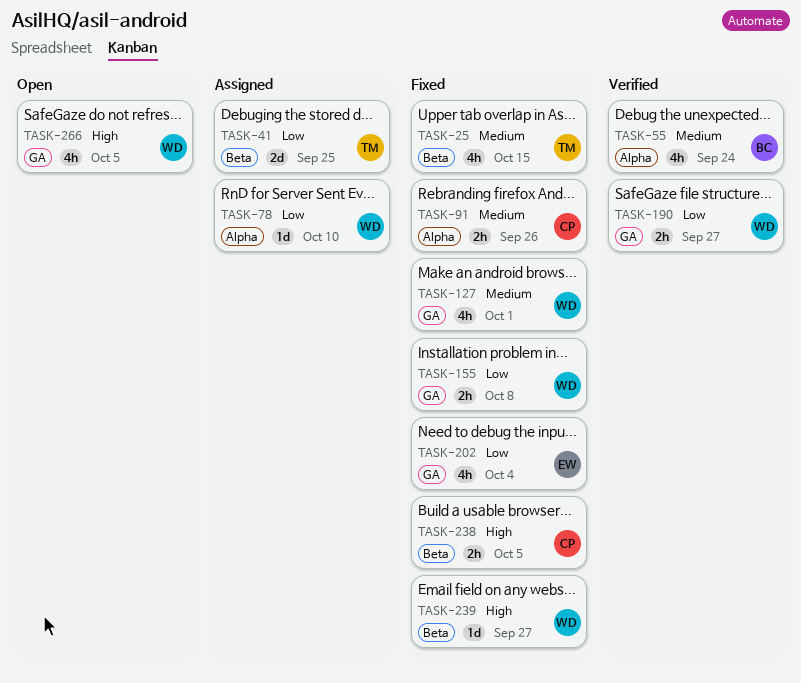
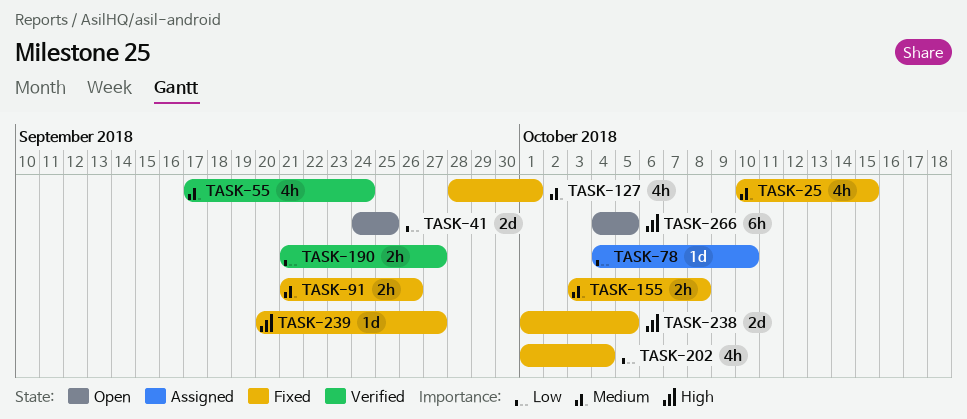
TASK-41, status: Assigned -> Open
TASK-155, priority: Low -> Medium
TASK-238, estimate: 2h -> 2d
TASK-266, estimate: 4h -> 6h

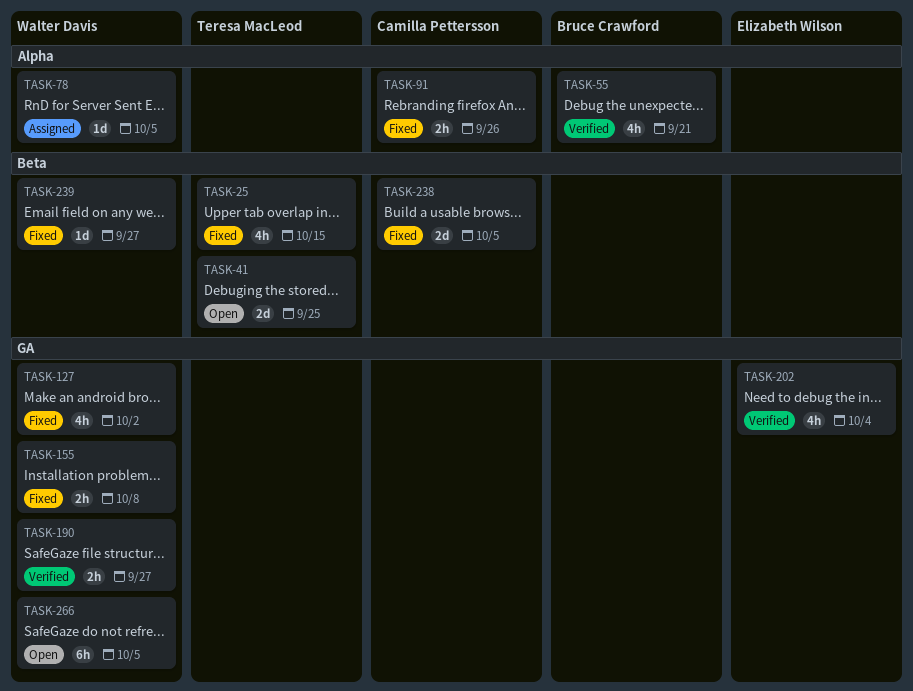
TASK-55, due: Sep 24 -> Sep 21
TASK-78, due: Oct 10 -> Oct 5
TASK-127, due: Oct 1 -> Oct 2
TASK-202, status: Fixed -> Verified

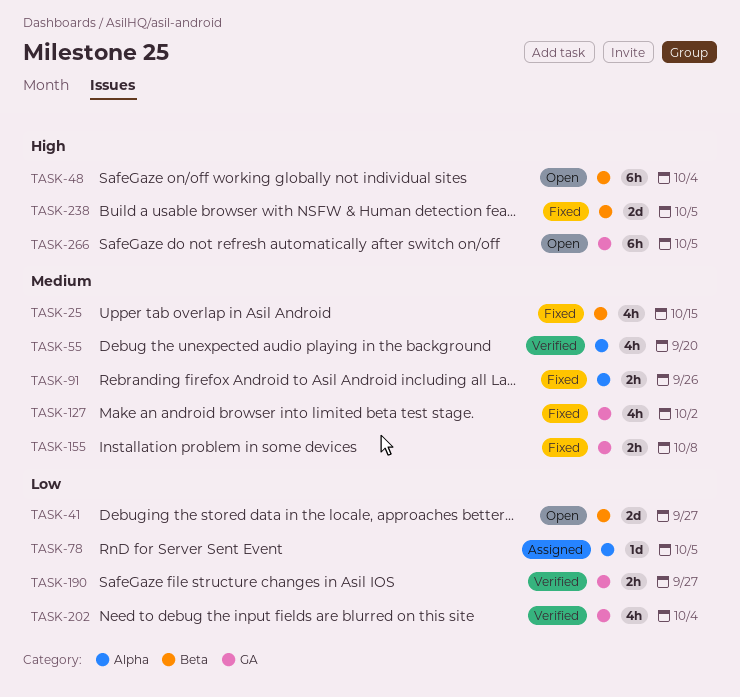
TASK-41, due: Sep 25 -> Sep 27
TASK-48: none -> present
TASK-55, due: Sep 21 -> Sep 20
TASK-239: present -> none

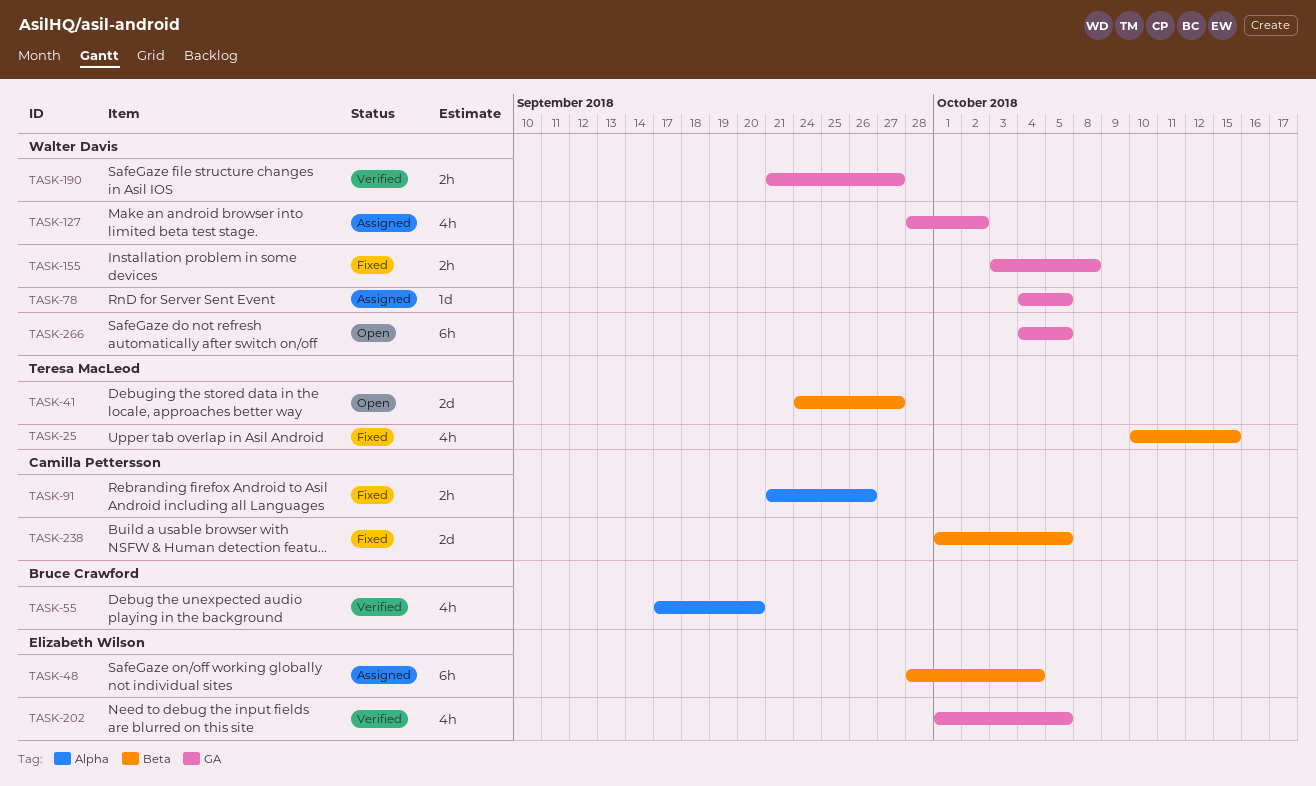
TASK-48, status: Open -> Assigned
TASK-78, label: Alpha -> GA
TASK-127, status: Fixed -> Assigned
TASK-202, due: Oct 4 -> Oct 5

